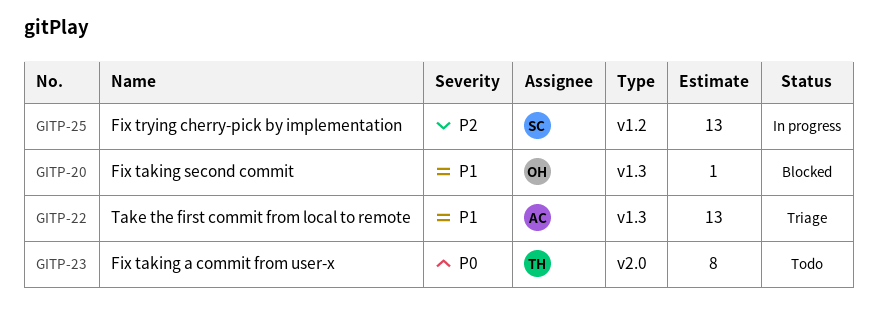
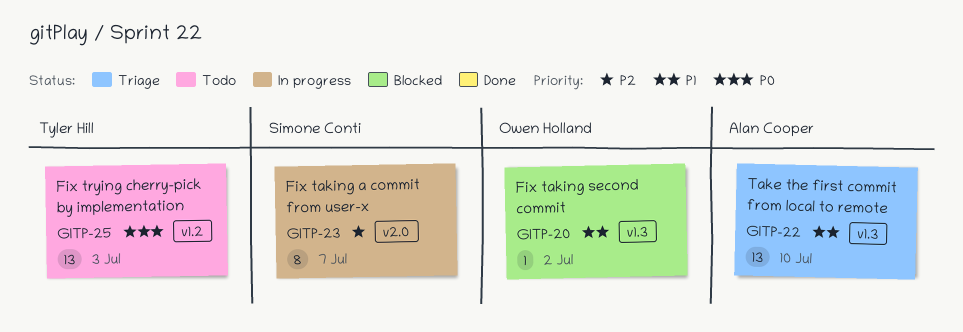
GITP-23, status: Todo -> In progress
GITP-23, owner: Tyler Hill -> Simone Conti
GITP-23, priority: P0 -> P2
GITP-25, status: In progress -> Todo
GITP-25, owner: Simone Conti -> Tyler Hill
GITP-25, priority: P2 -> P0

